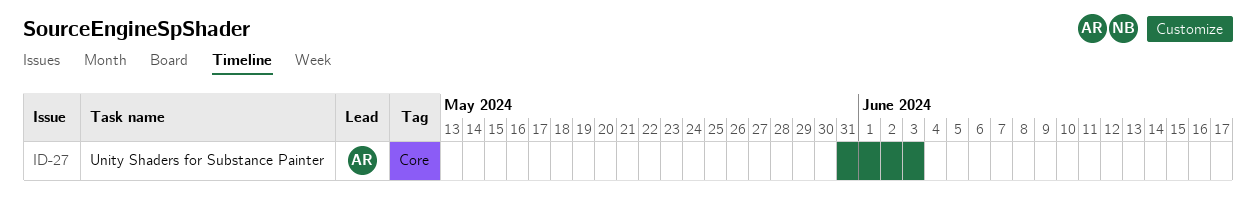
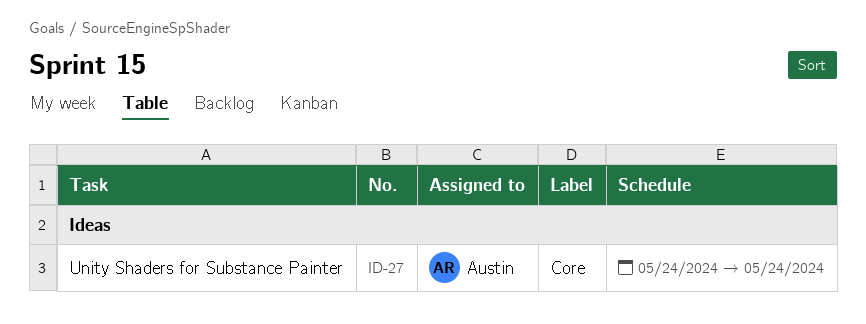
ID-27, start: May 31 -> May 24
ID-27, due: Jun 3 -> May 24

